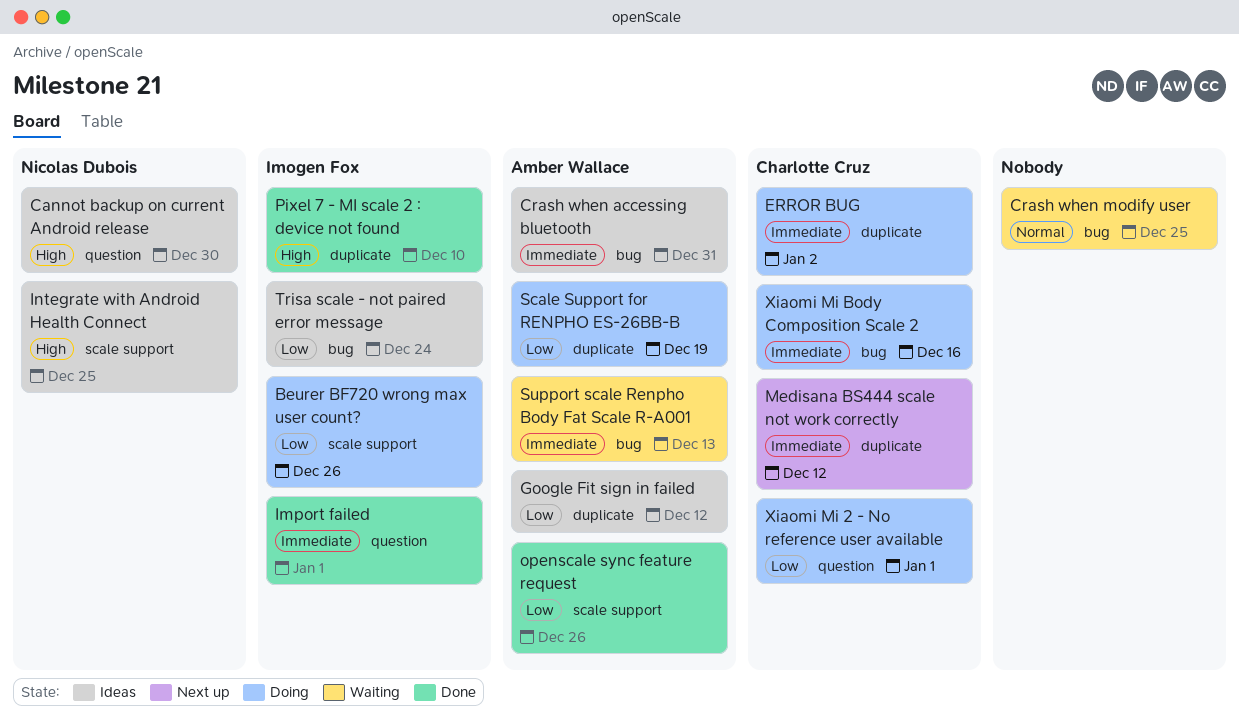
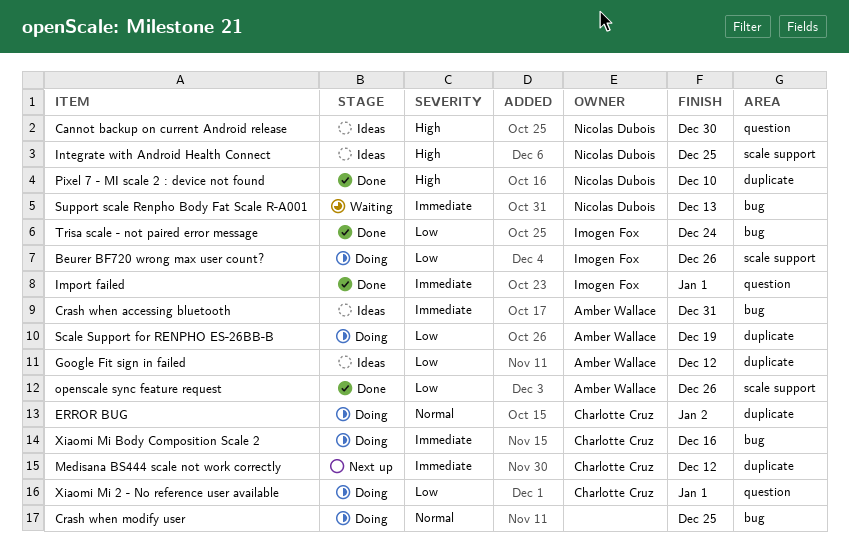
Crash when modify user, status: Waiting -> Doing
ERROR BUG, priority: Immediate -> Normal
Pixel 7 - MI scale 2 : device not found, owner: Imogen Fox -> Nicolas Dubois
Support scale Renpho Body Fat Scale R-A001, owner: Amber Wallace -> Nicolas Dubois
Trisa scale - not paired error message, status: Ideas -> Done

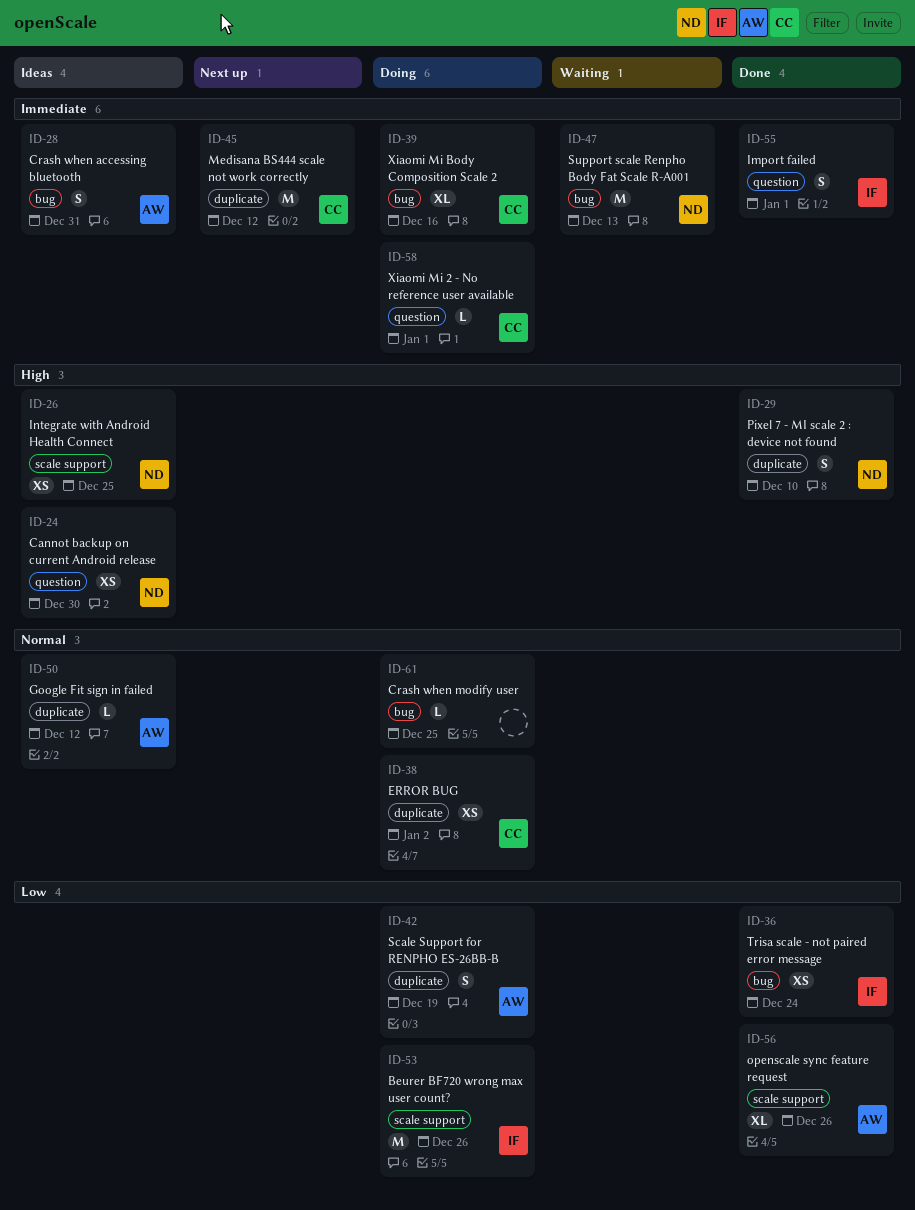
Google Fit sign in failed, priority: Low -> Normal
Xiaomi Mi 2 - No reference user available, priority: Low -> Immediate

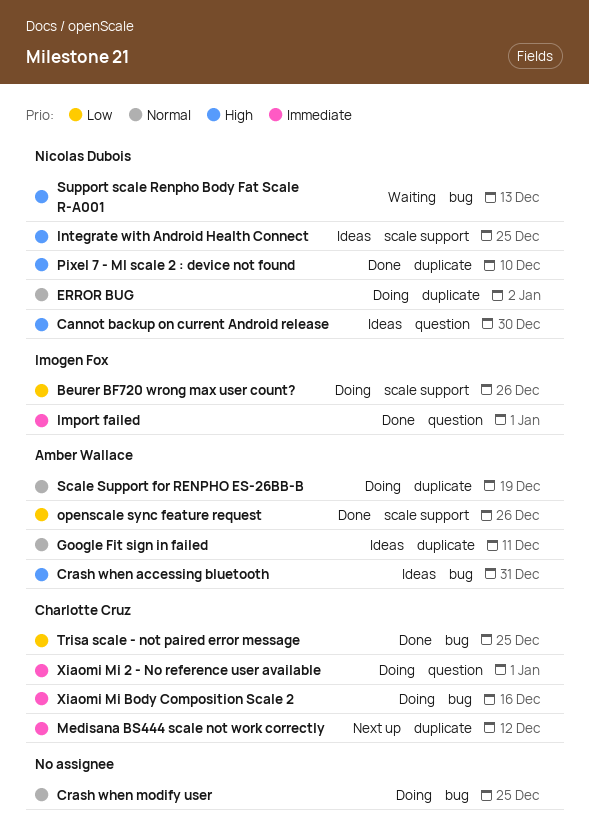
Crash when accessing bluetooth, priority: Immediate -> High
ERROR BUG, owner: Charlotte Cruz -> Nicolas Dubois
Google Fit sign in failed, due: Dec 12 -> Dec 11
Scale Support for RENPHO ES-26BB-B, priority: Low -> Normal
Support scale Renpho Body Fat Scale R-A001, priority: Immediate -> High
Trisa scale - not paired error message, owner: Imogen Fox -> Charlotte Cruz
Trisa scale - not paired error message, due: Dec 24 -> Dec 25

